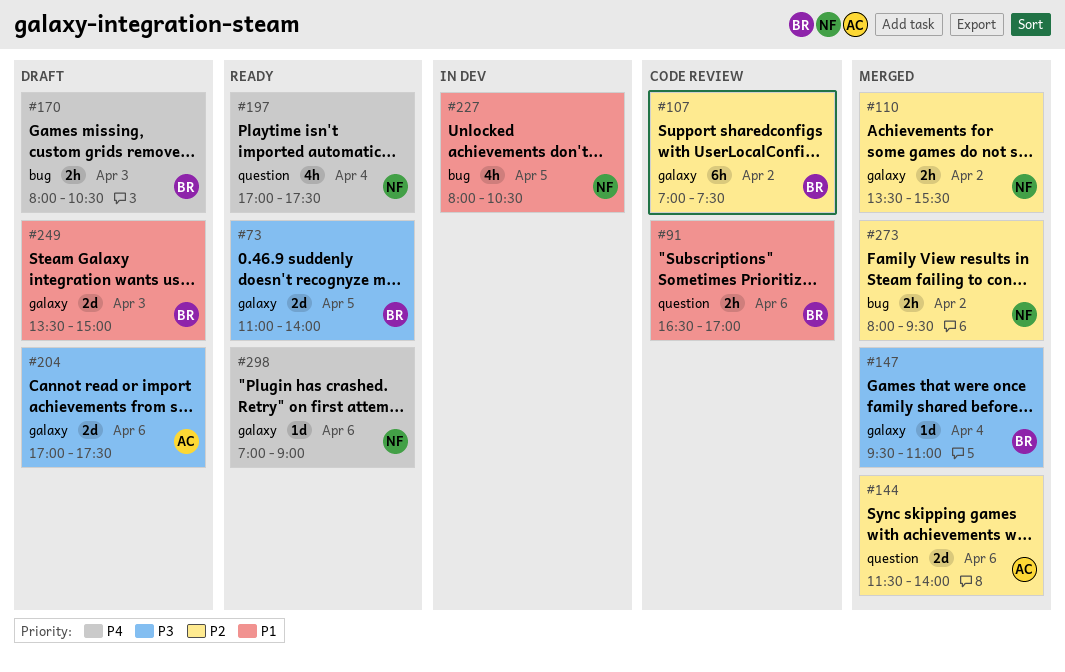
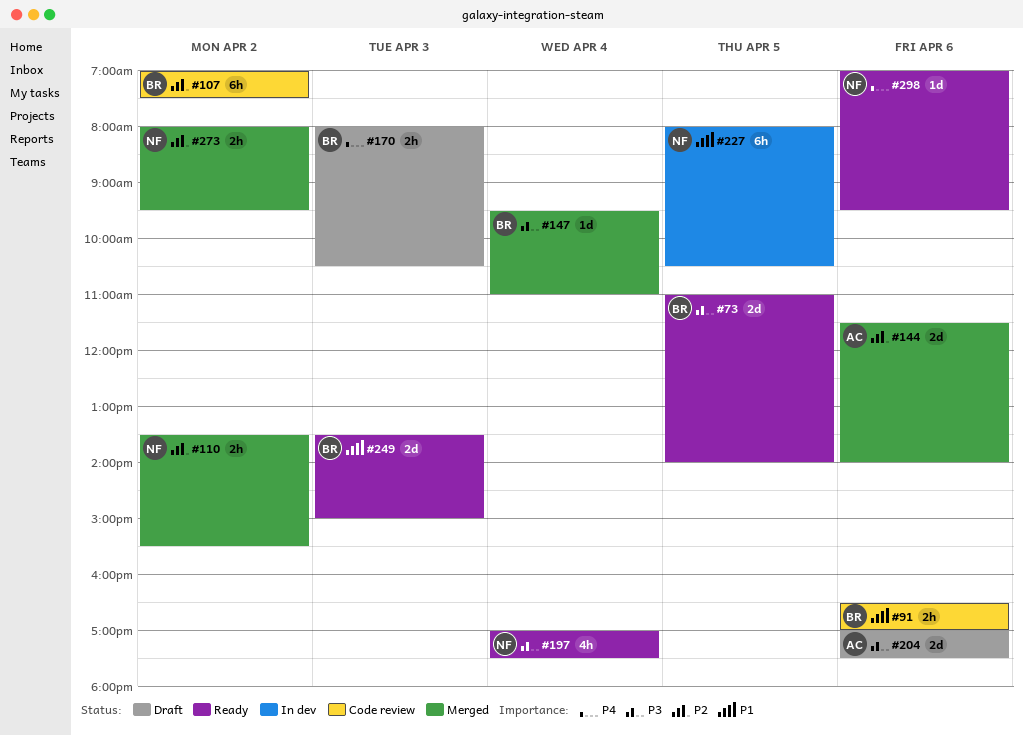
#197, priority: P4 -> P3
#227, estimate: 4h -> 6h
#249, status: Draft -> Ready
#298, ends: 09:00 -> 09:30

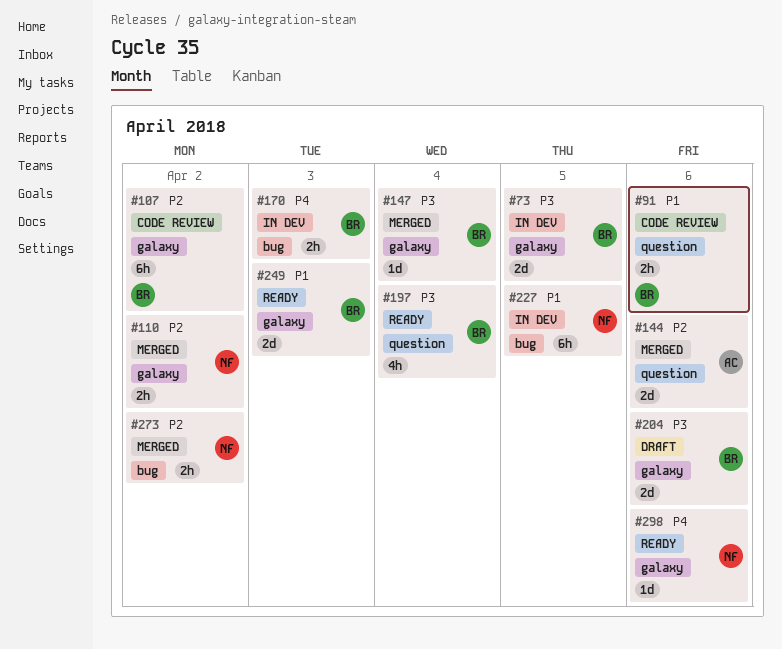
#73, status: Ready -> In dev
#170, status: Draft -> In dev
#197, owner: NF -> BR
#204, owner: AC -> BR

